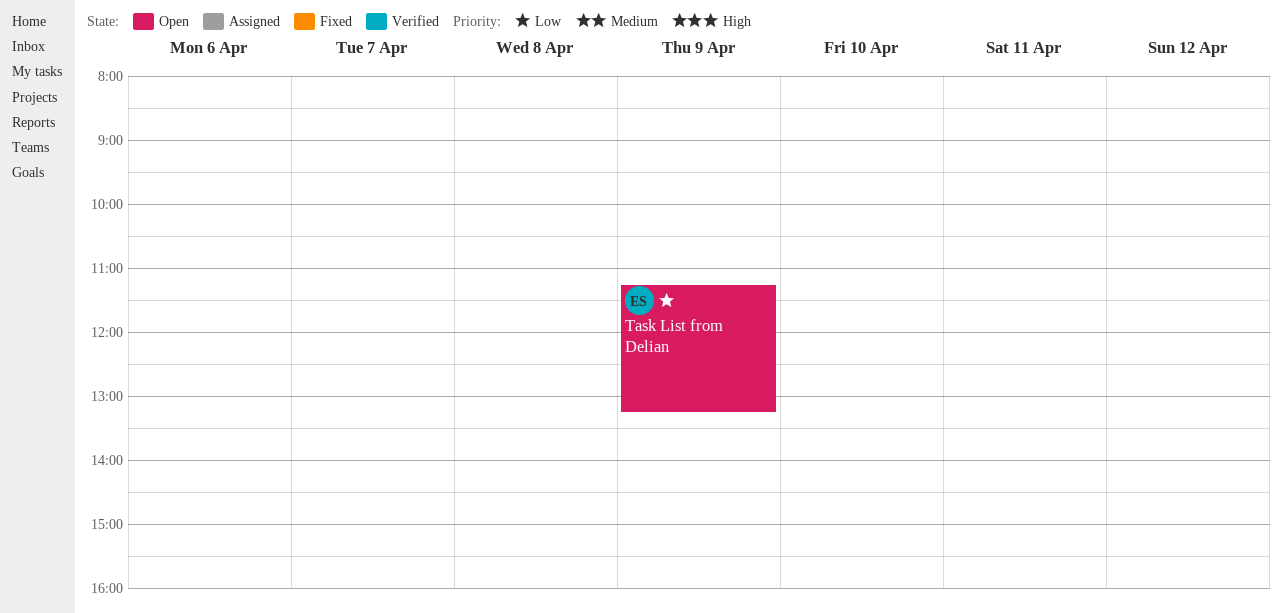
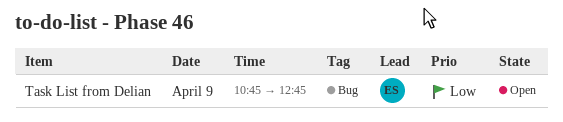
Task List from Delian, begins: 11:15 -> 10:45
Task List from Delian, ends: 13:15 -> 12:45

